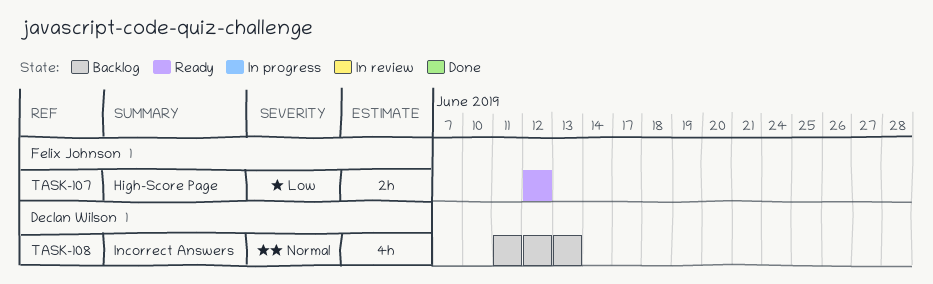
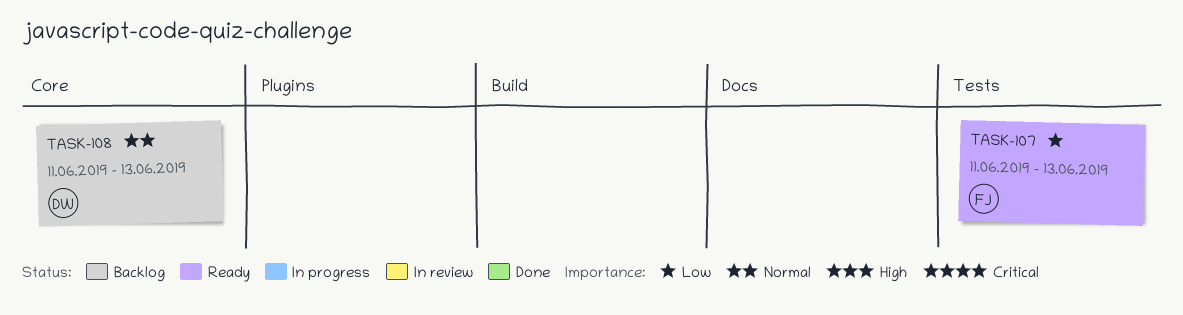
TASK-107, start: Jun 12 -> Jun 11
TASK-107, due: Jun 12 -> Jun 13

